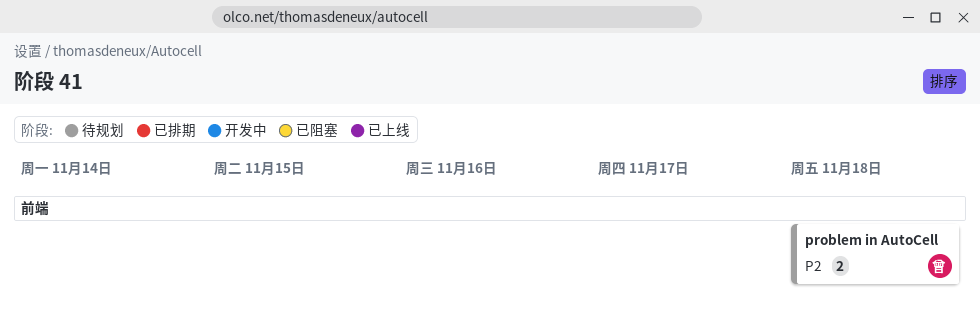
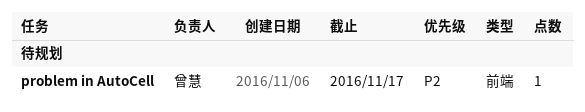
problem in AutoCell, estimate: 2 -> 1
problem in AutoCell, due: Nov 18 -> Nov 17

